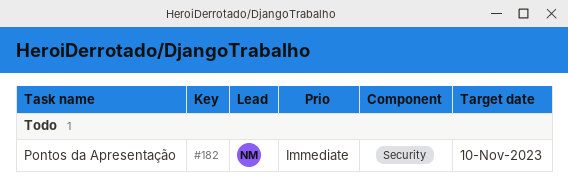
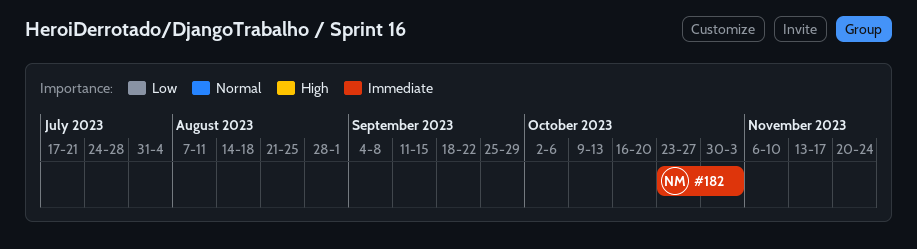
#182, due: Nov 10 -> Nov 3

